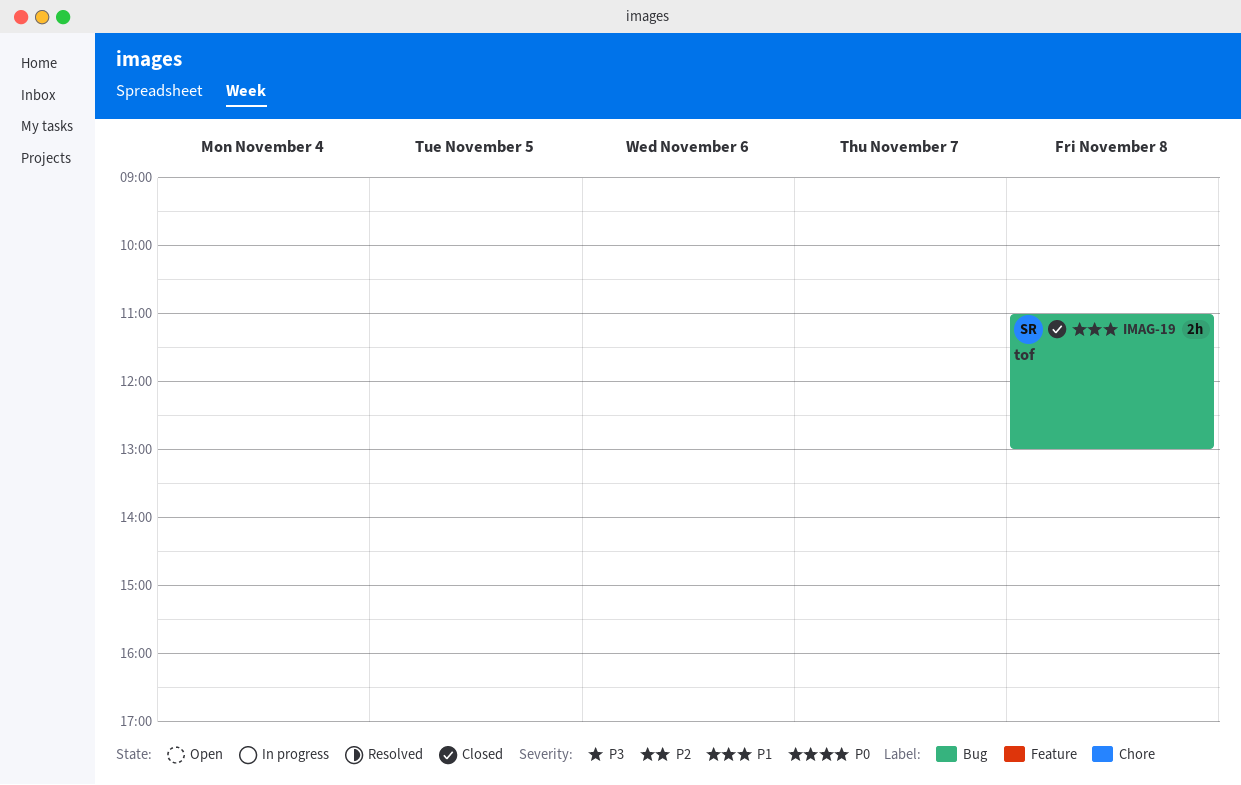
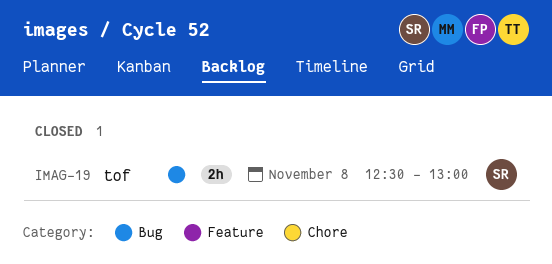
IMAG-19, begins: 11:00 -> 12:30

